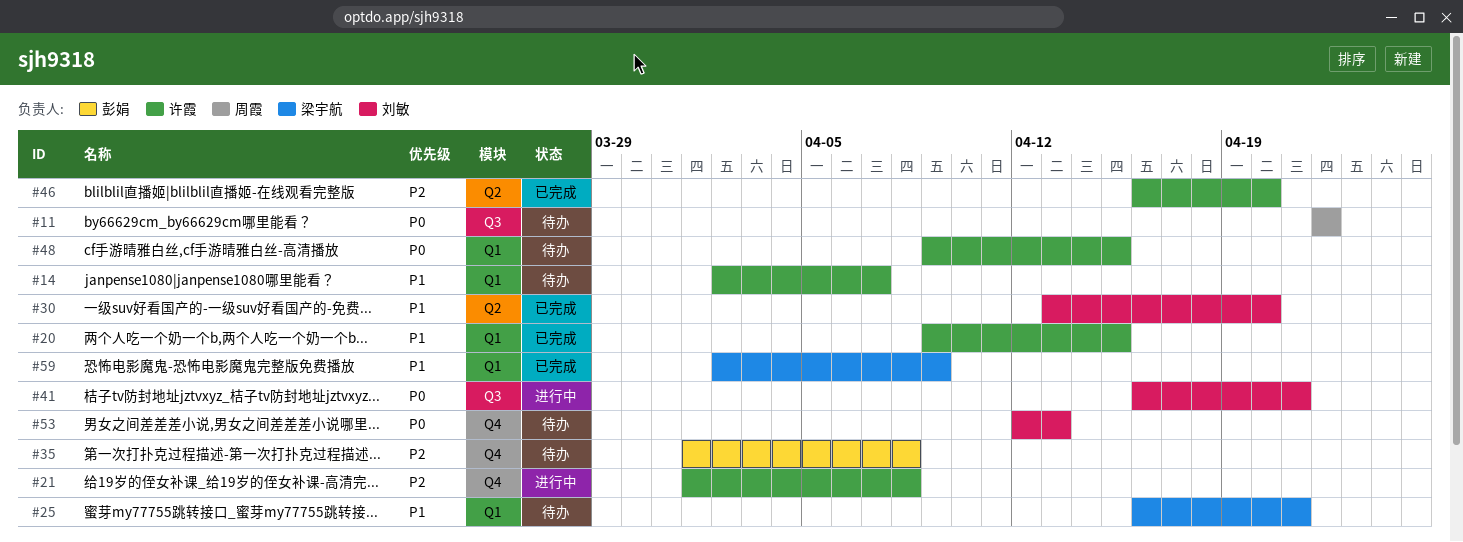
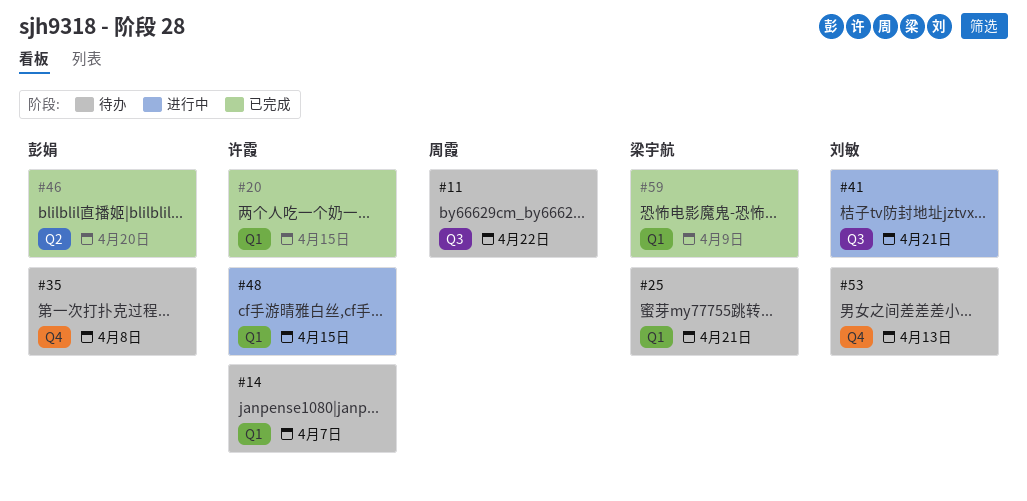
#21: present -> none
#30: present -> none
#46, owner: 许霞 -> 彭娟
#48, status: 待办 -> 进行中

